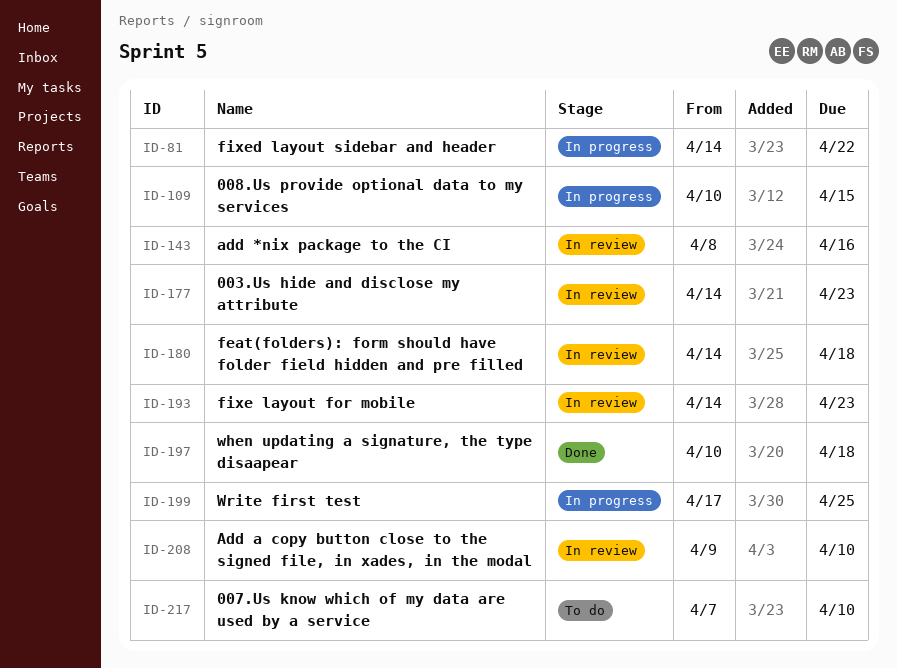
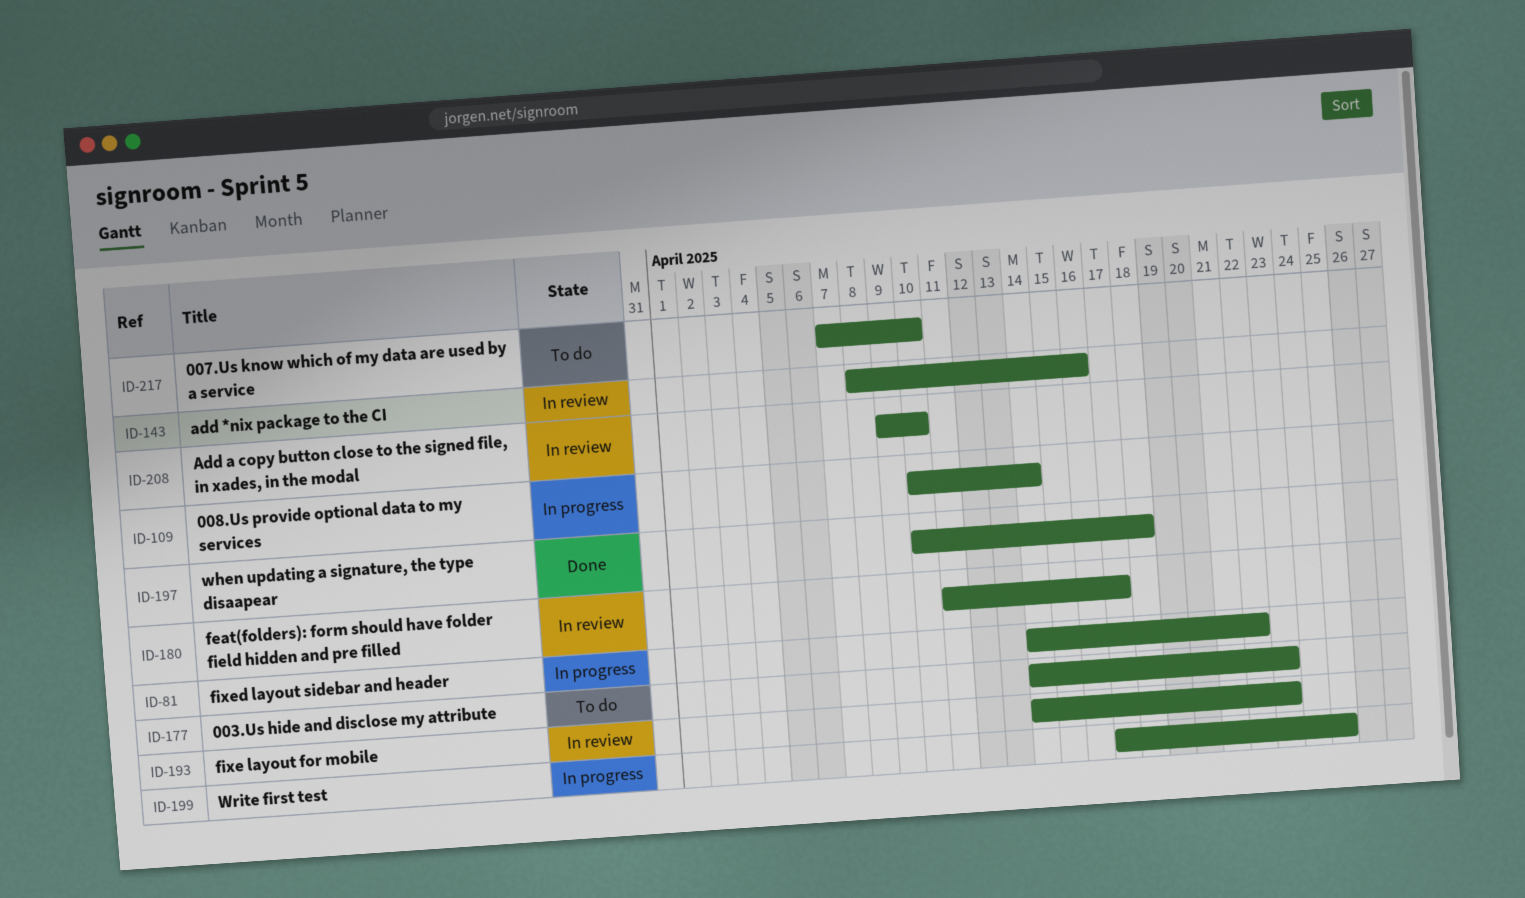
ID-109, due: Apr 15 -> Apr 14
ID-177, status: In review -> To do
ID-180, start: Apr 14 -> Apr 11
ID-180, due: Apr 18 -> Apr 17

